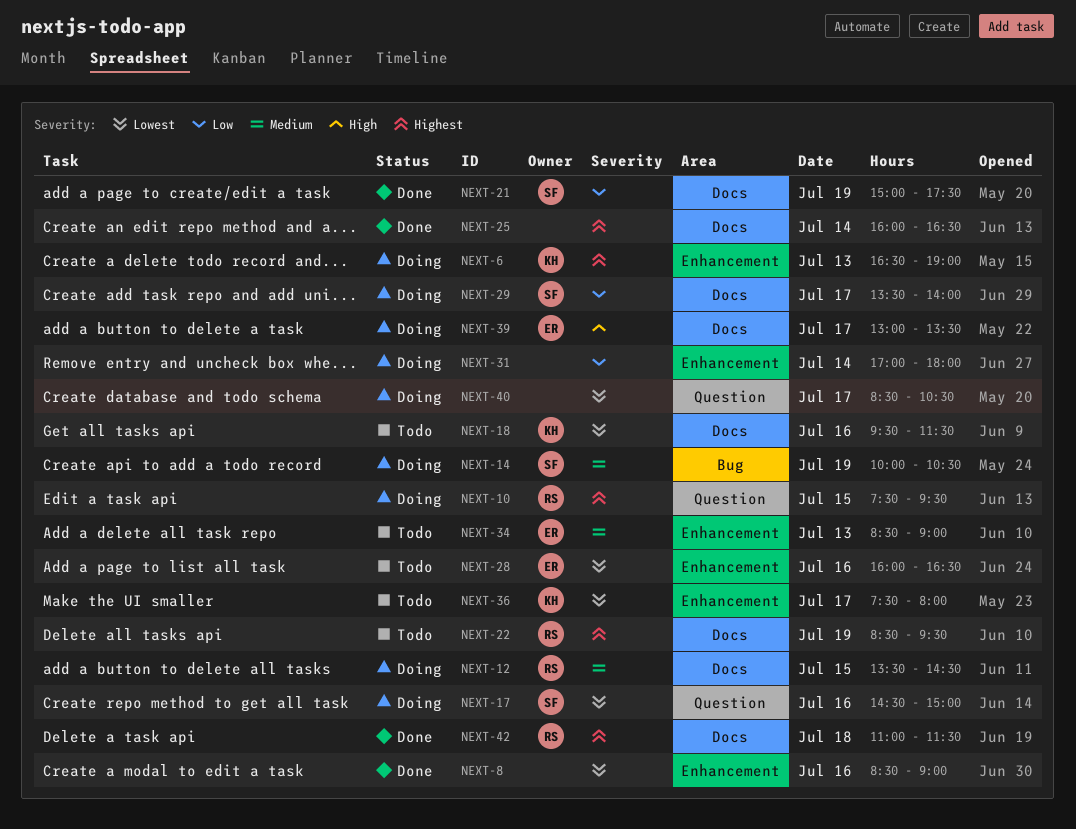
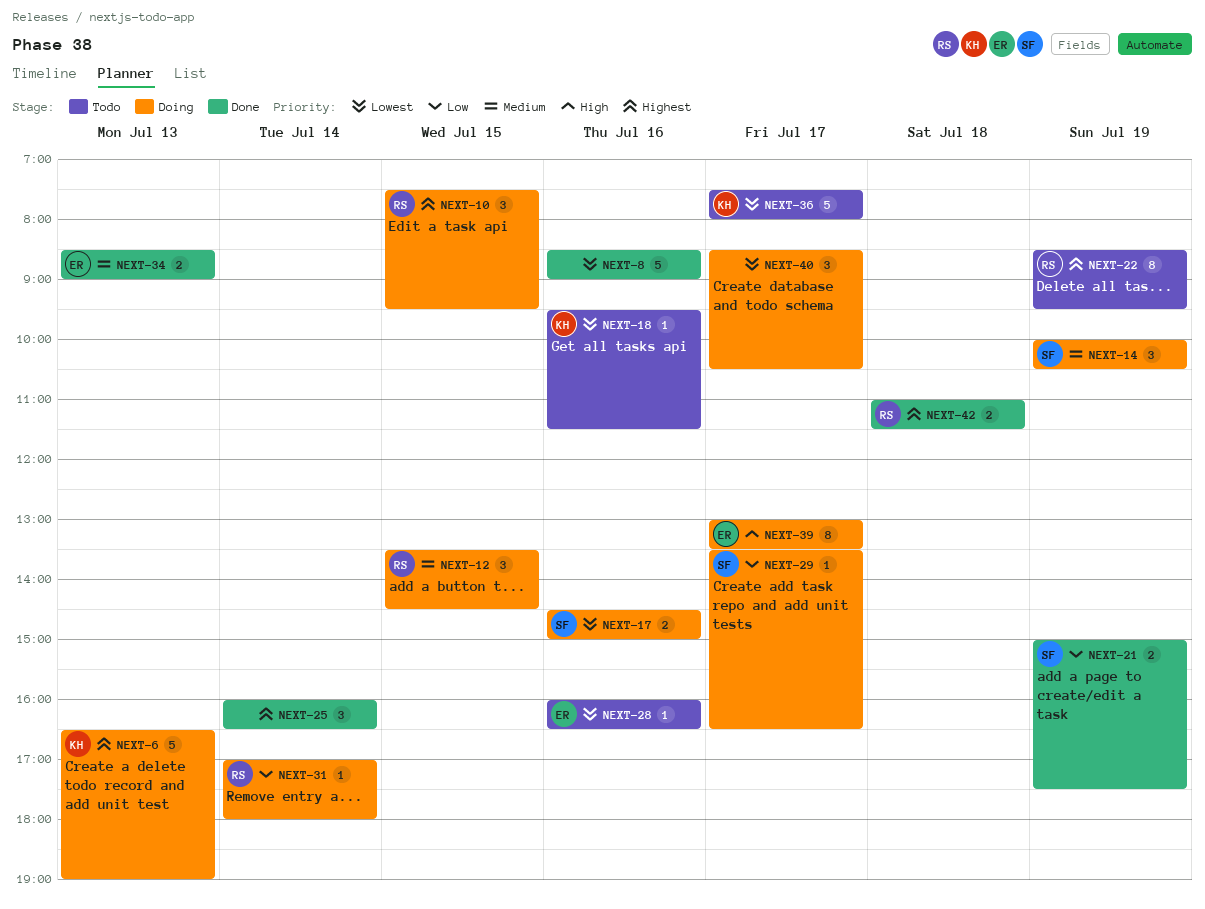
NEXT-29, ends: 14:00 -> 16:30
NEXT-31, owner: none -> RS
NEXT-34, status: Todo -> Done

